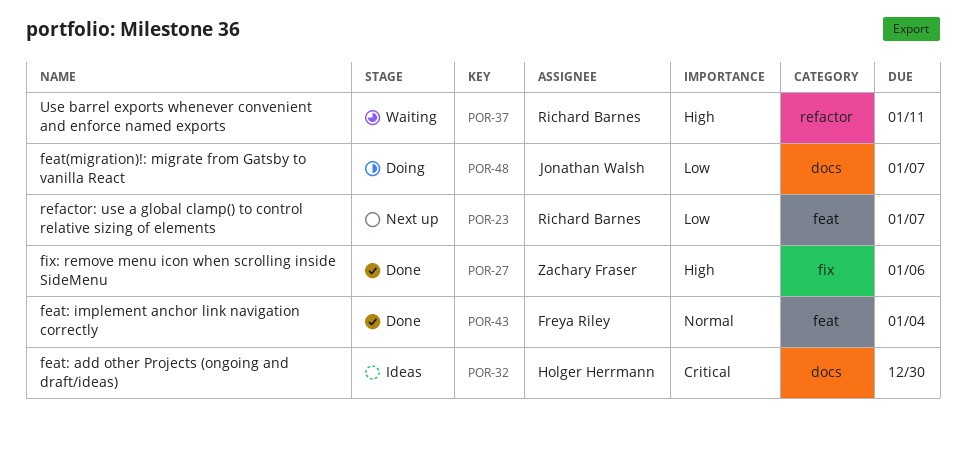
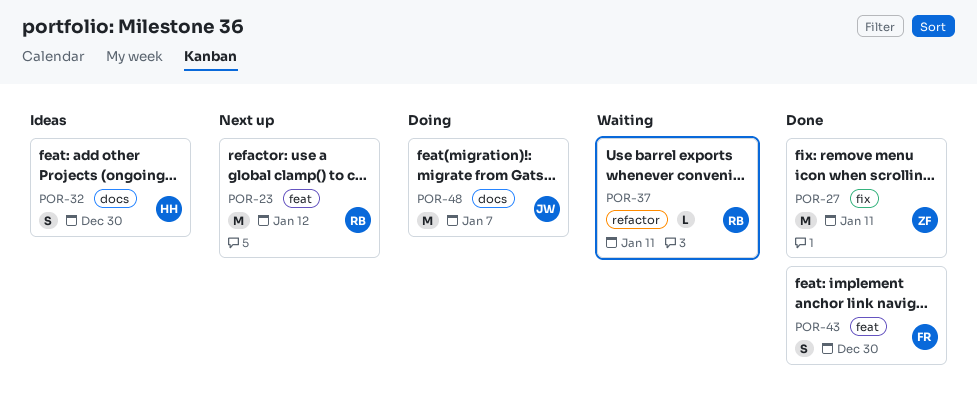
POR-23, due: Jan 7 -> Jan 12
POR-27, due: Jan 6 -> Jan 11
POR-43, due: Jan 4 -> Dec 30

